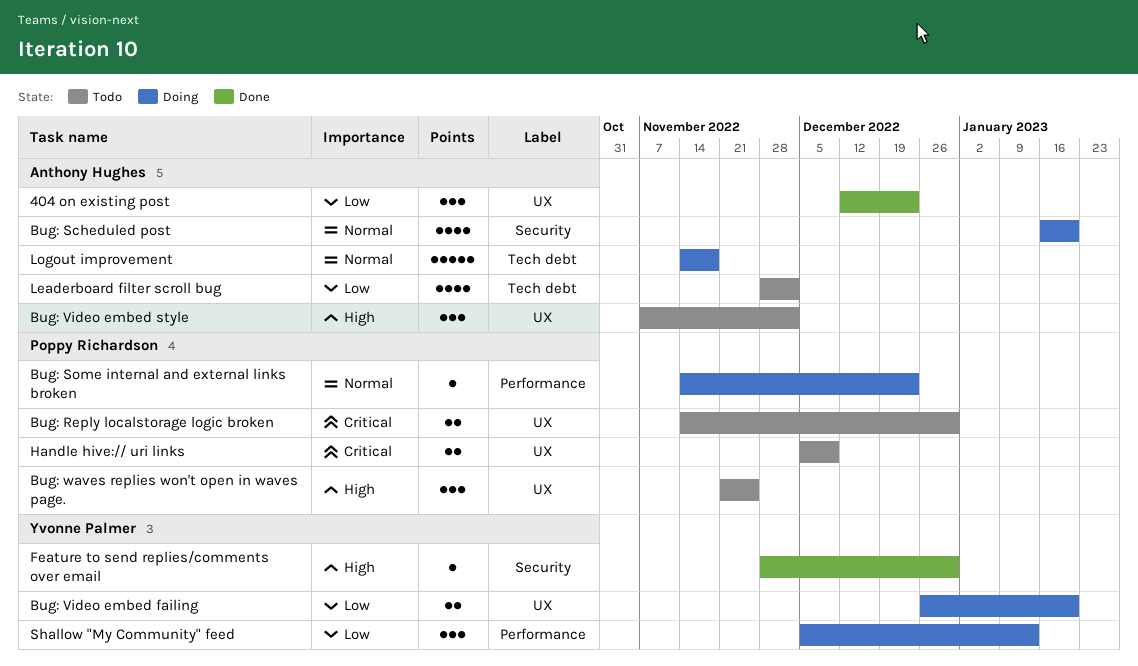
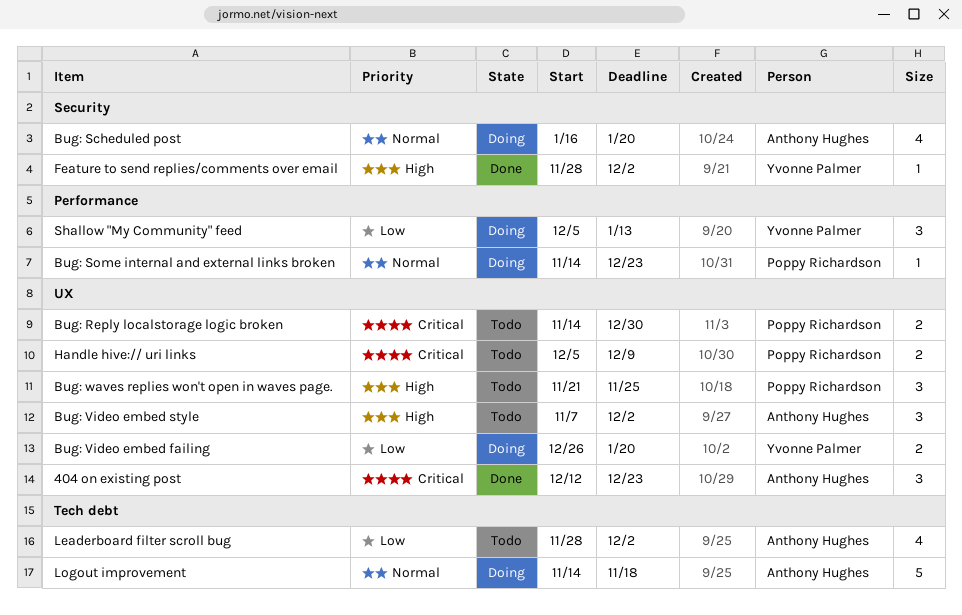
404 on existing post, priority: Low -> Critical
Feature to send replies/comments over email, due: Dec 30 -> Dec 2

